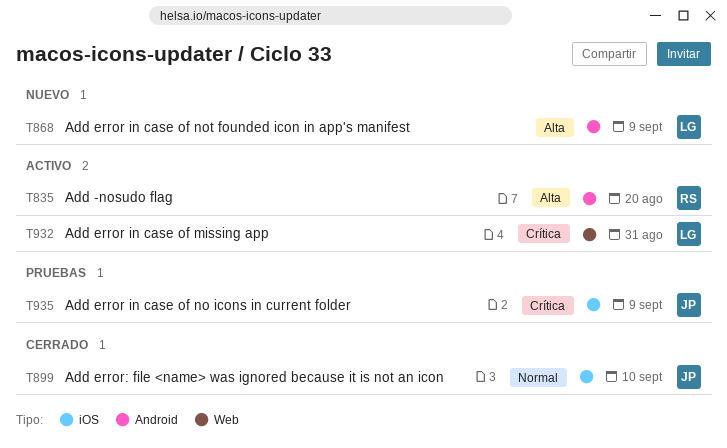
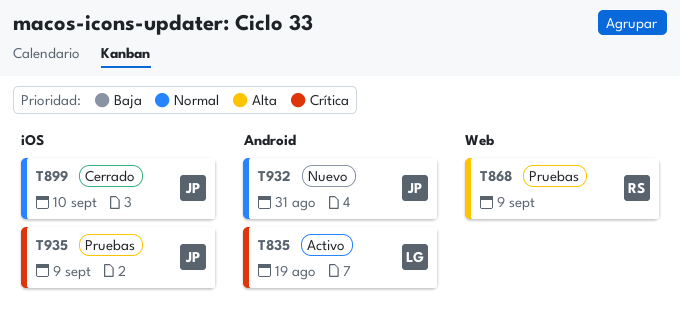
T835, owner: RS -> LG
T835, priority: Alta -> Crítica
T835, due: Aug 20 -> Aug 19
T868, status: Nuevo -> Pruebas
T868, owner: LG -> RS
T868, label: Android -> Web
T932, status: Activo -> Nuevo
T932, owner: LG -> JP
T932, priority: Crítica -> Normal
T932, label: Web -> Android

